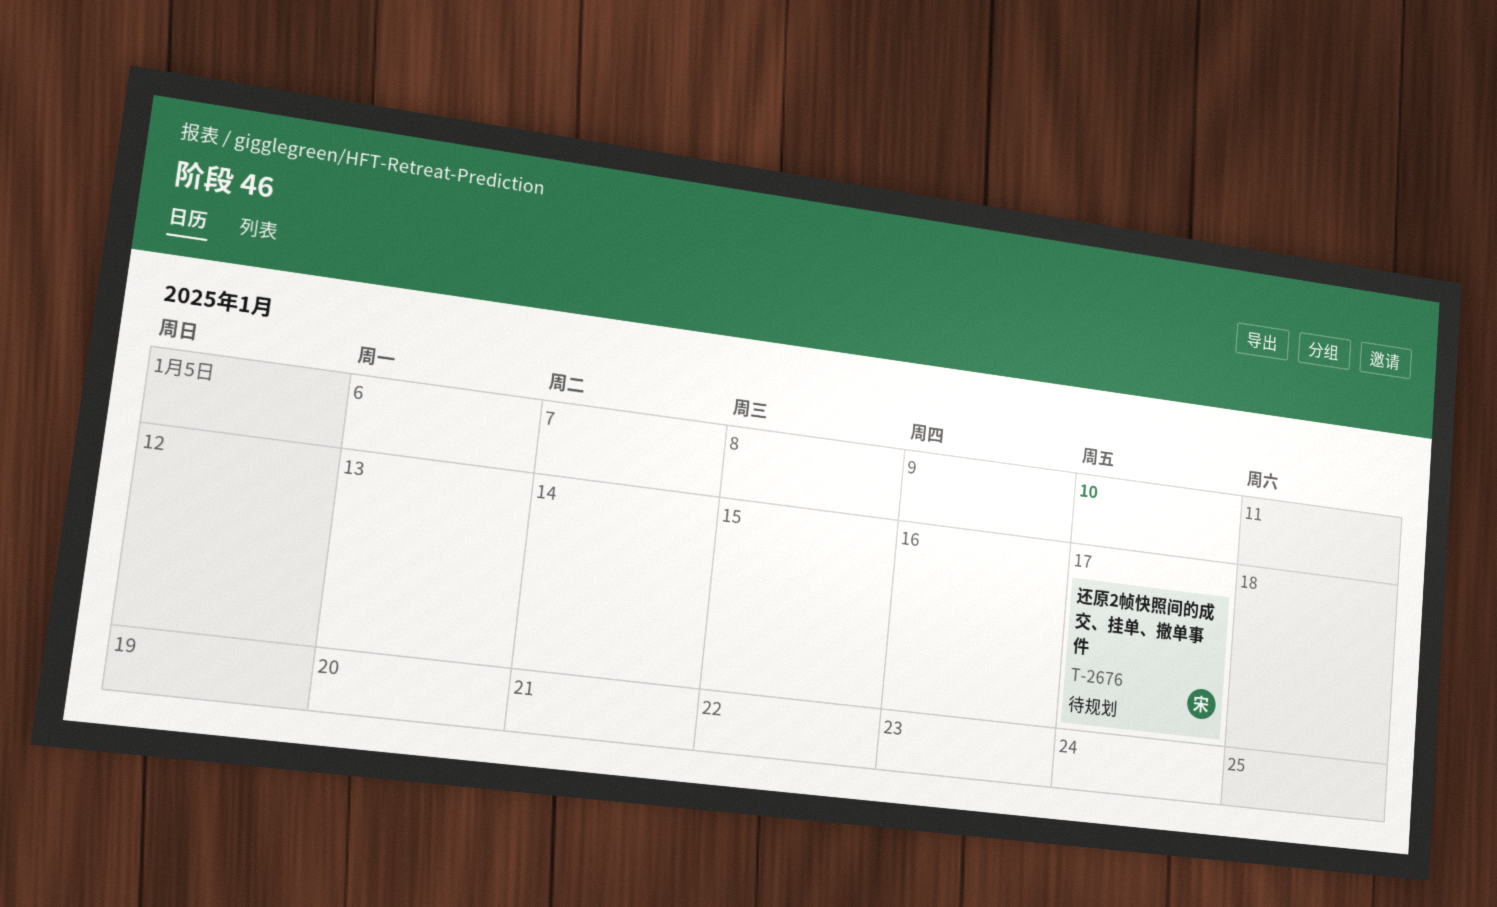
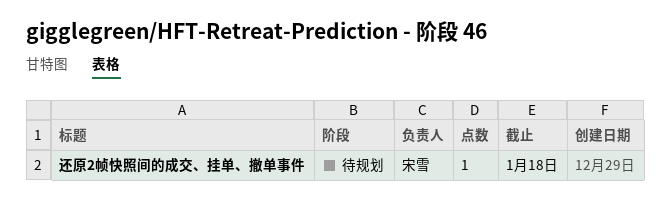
还原2帧快照间的成交、挂单、撤单事件, due: Jan 17 -> Jan 18

